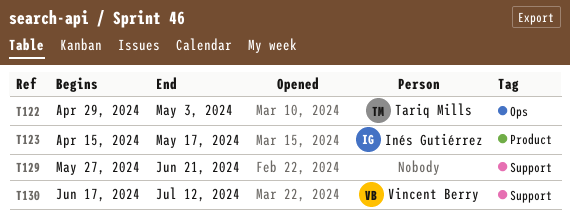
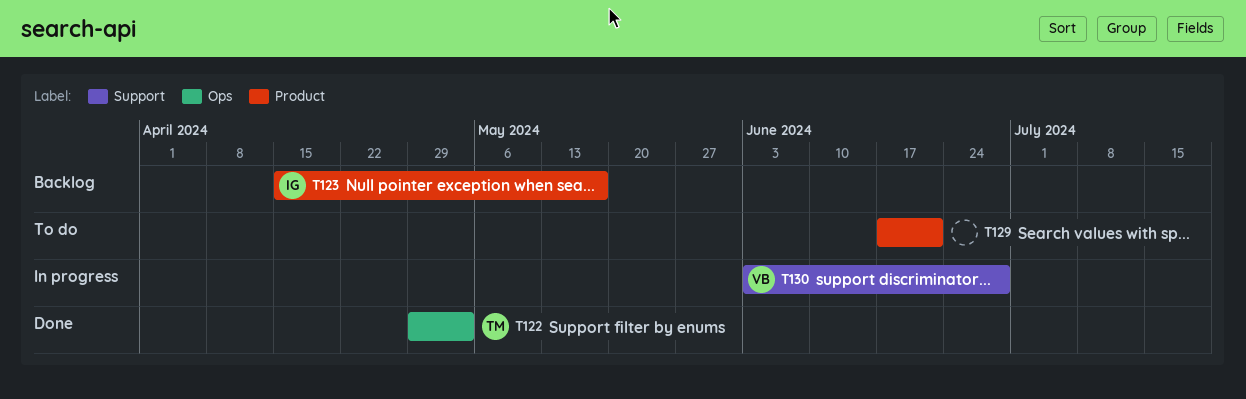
T129, label: Support -> Product
T129, start: May 27 -> Jun 17
T130, start: Jun 17 -> Jun 3
T130, due: Jul 12 -> Jun 28

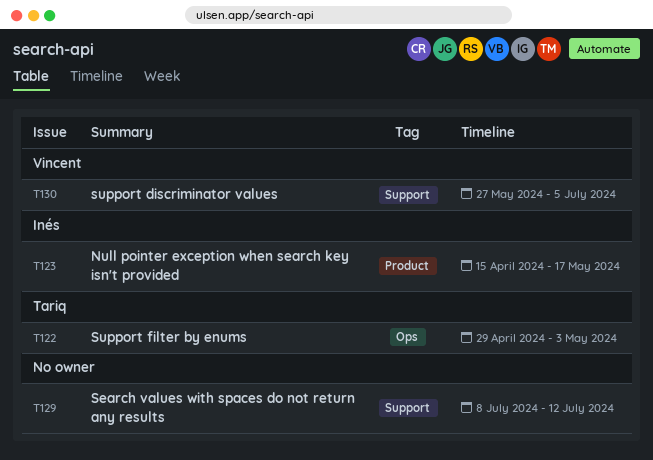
T129, label: Product -> Support
T129, start: Jun 17 -> Jul 8
T129, due: Jun 21 -> Jul 12
T130, start: Jun 3 -> May 27
T130, due: Jun 28 -> Jul 5

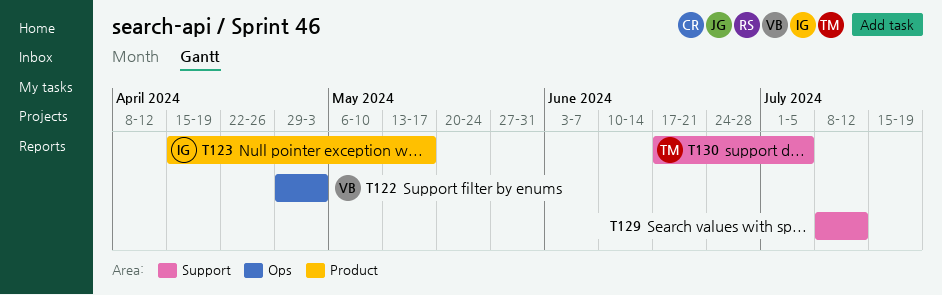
T122, owner: Tariq -> Vincent
T130, owner: Vincent -> Tariq
T130, start: May 27 -> Jun 17

